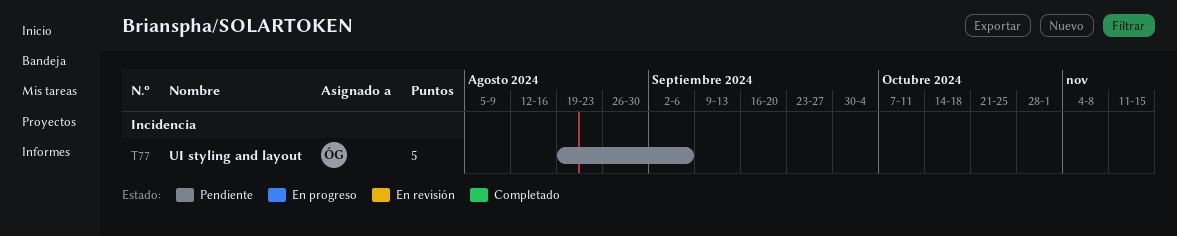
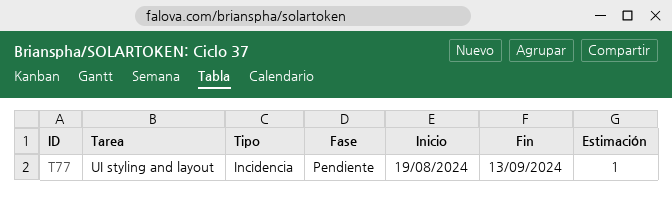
T77, estimate: 5 -> 1
T77, due: Sep 6 -> Sep 13

